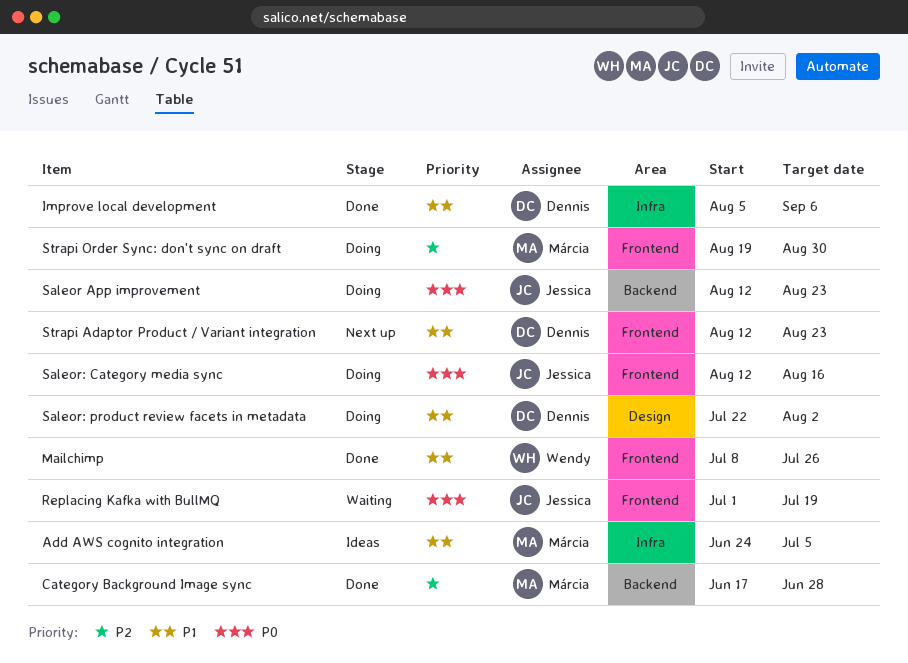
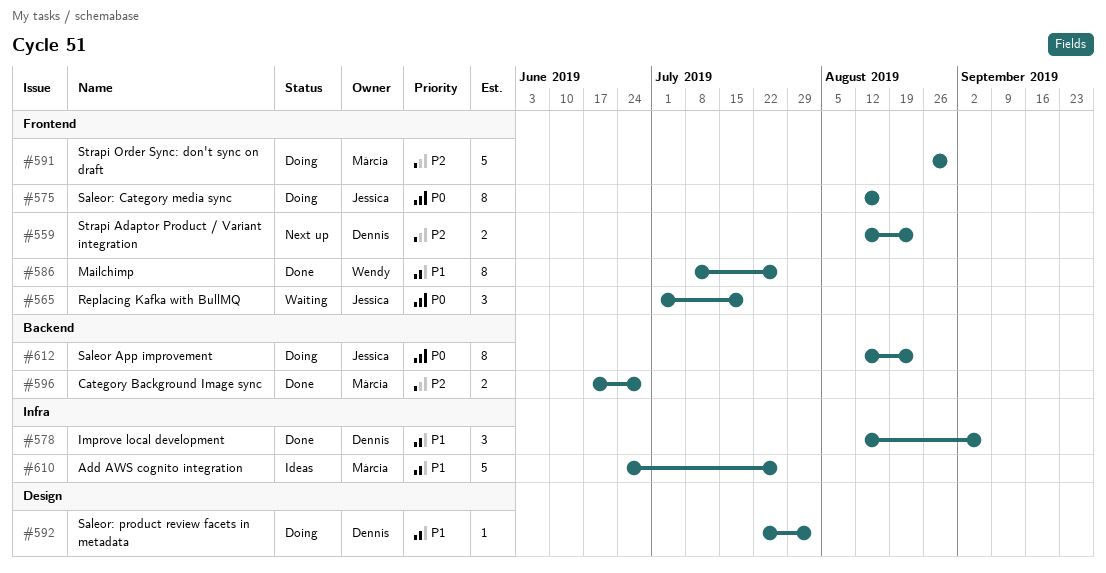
Add AWS cognito integration, due: Jul 5 -> Jul 26
Improve local development, start: Aug 5 -> Aug 12
Strapi Adaptor Product / Variant integration, priority: P1 -> P2
Strapi Order Sync: don't sync on draft, start: Aug 19 -> Aug 26

